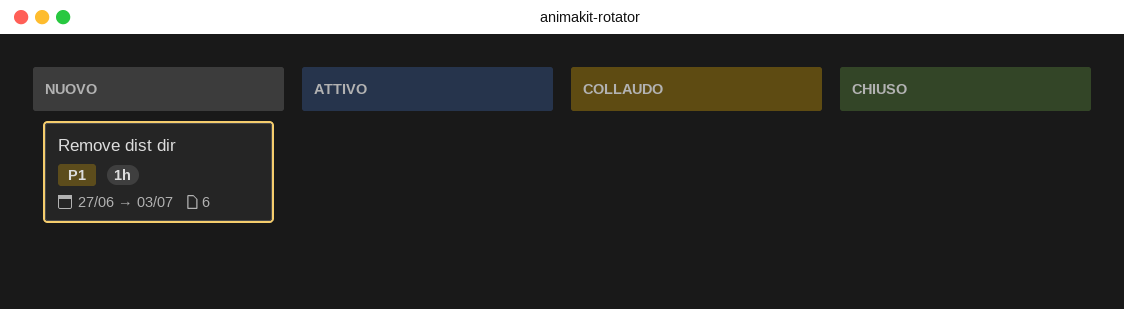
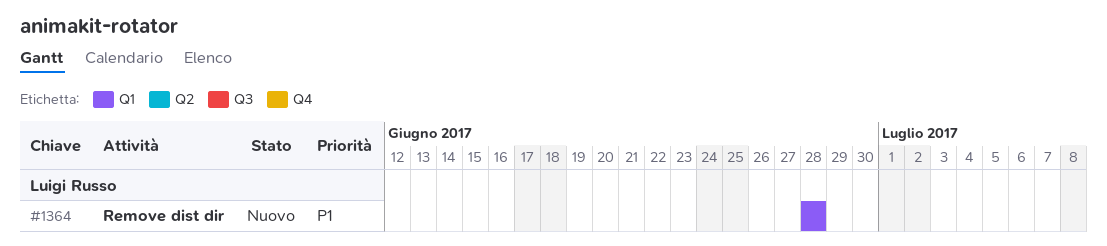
Remove dist dir, start: Jun 27 -> Jun 28
Remove dist dir, due: Jul 3 -> Jun 28

